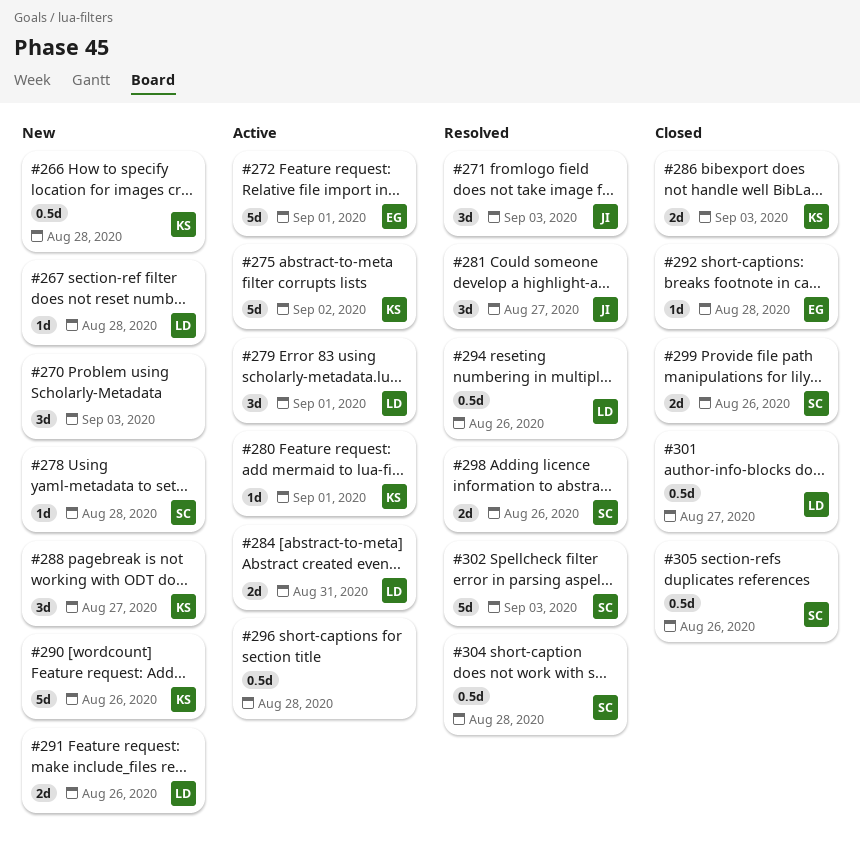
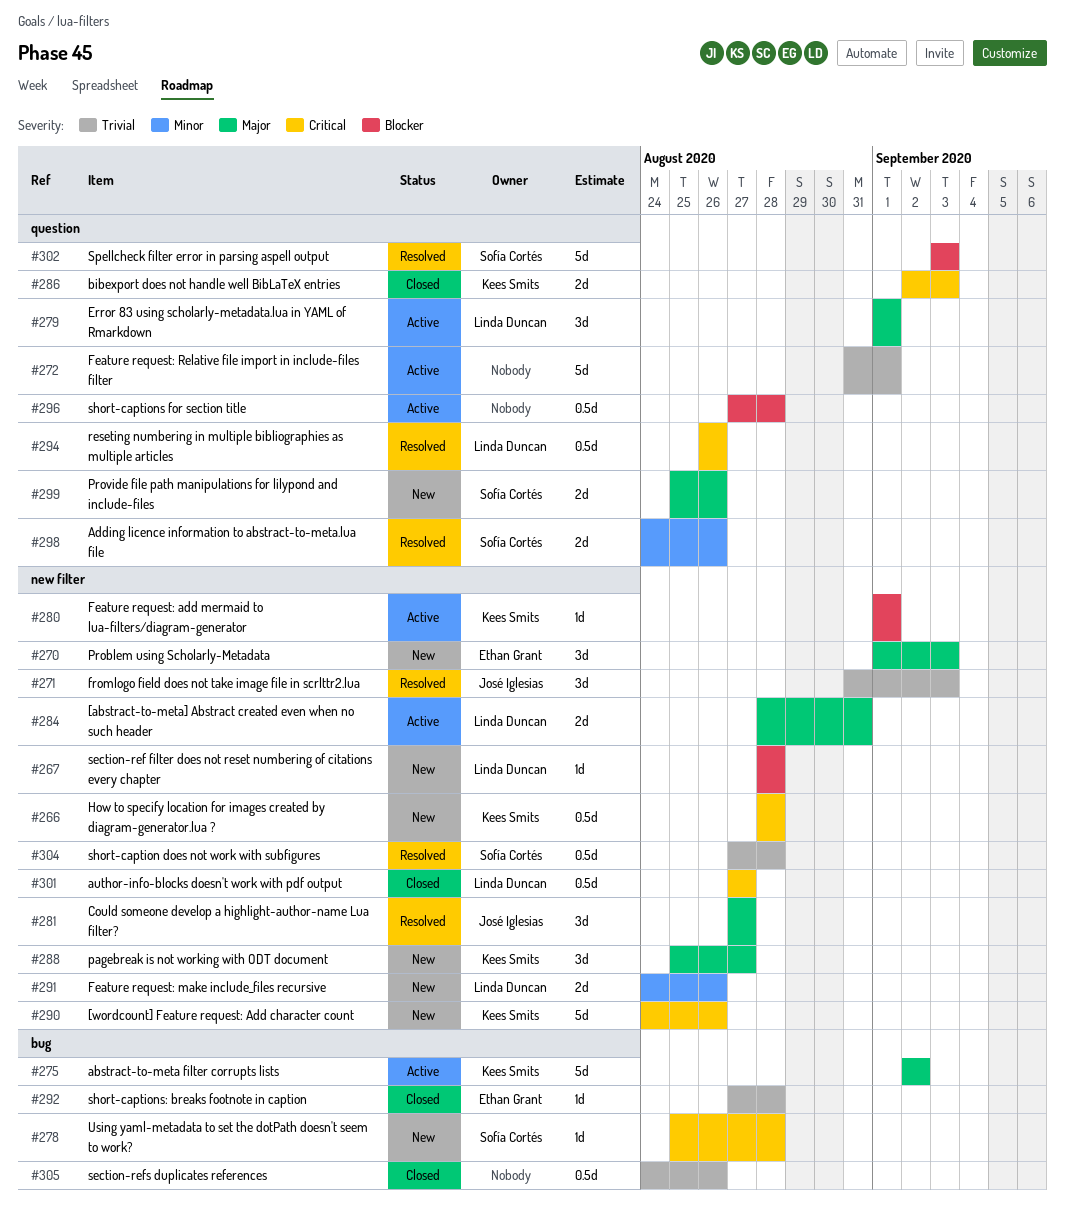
#270, owner: none -> Ethan Grant
#272, owner: Ethan Grant -> none
#299, status: Closed -> New
#305, owner: Sofía Cortés -> none

